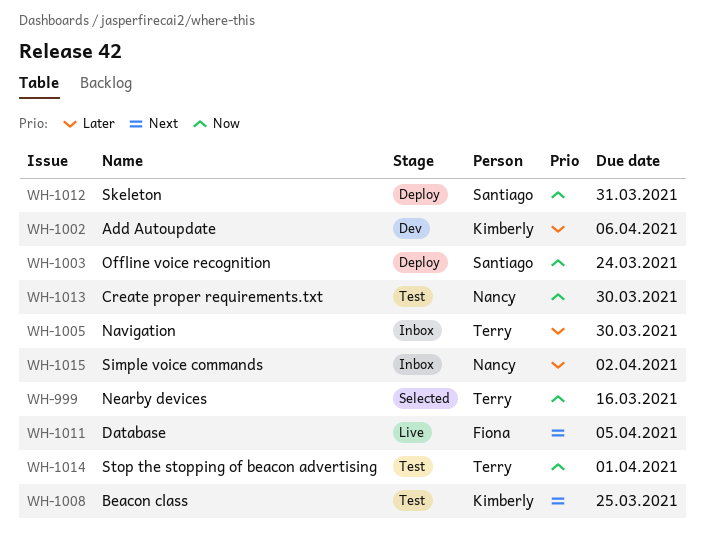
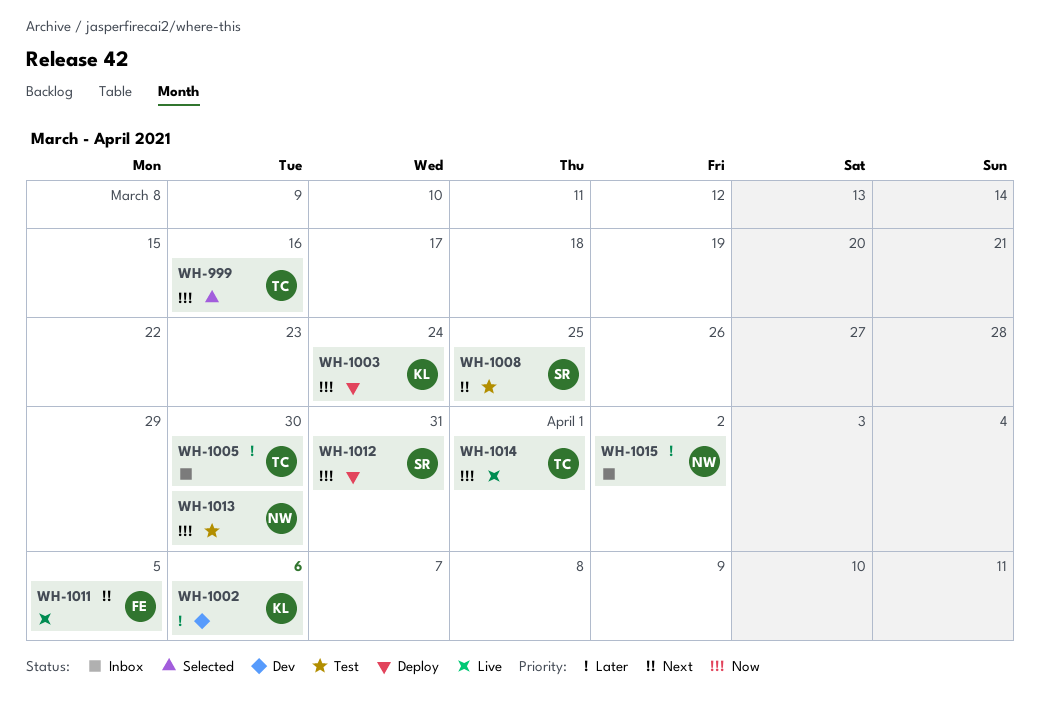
WH-1003, owner: Santiago -> Kimberly
WH-1008, owner: Kimberly -> Santiago
WH-1014, status: Test -> Live

